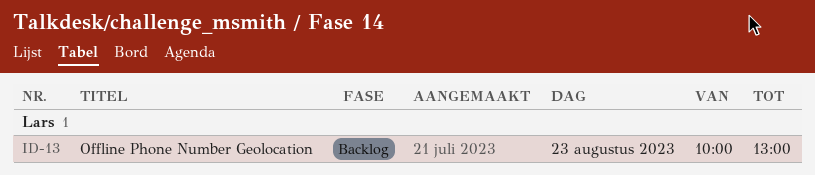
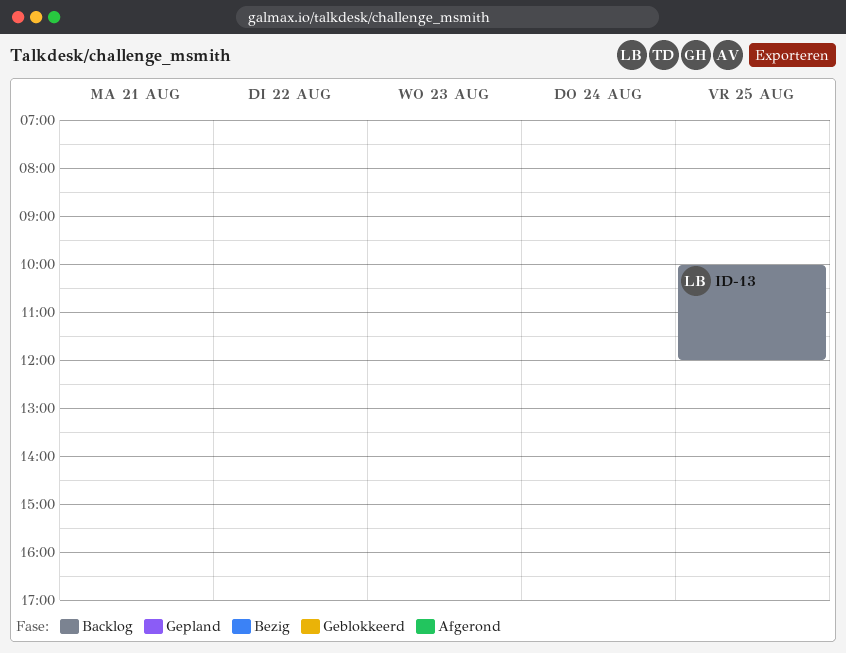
ID-13, day: Aug 23 -> Aug 25
ID-13, ends: 13:00 -> 12:00

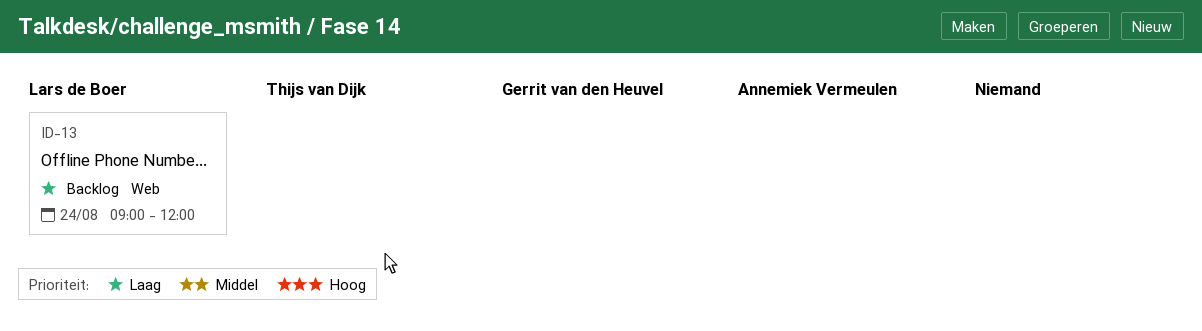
ID-13, day: Aug 25 -> Aug 24
ID-13, begins: 10:00 -> 09:00

